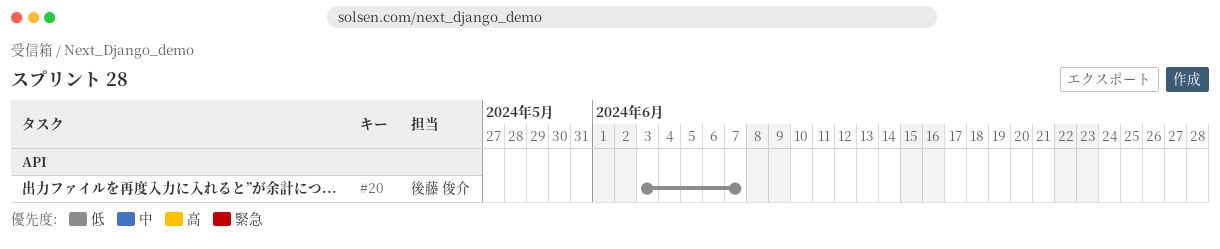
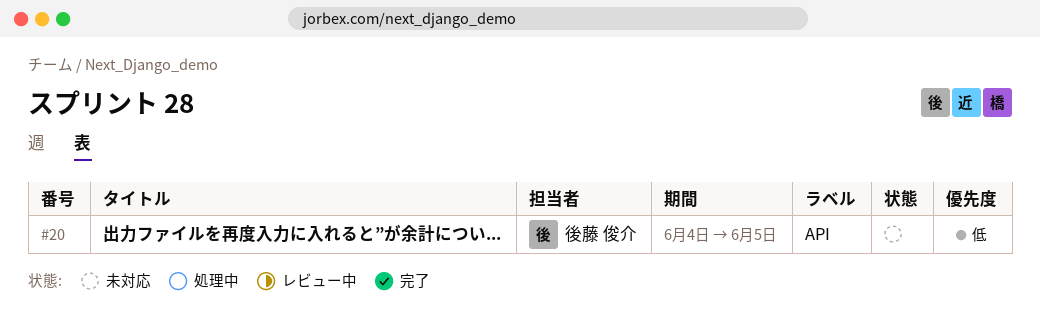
#20, start: Jun 3 -> Jun 4
#20, due: Jun 7 -> Jun 5

